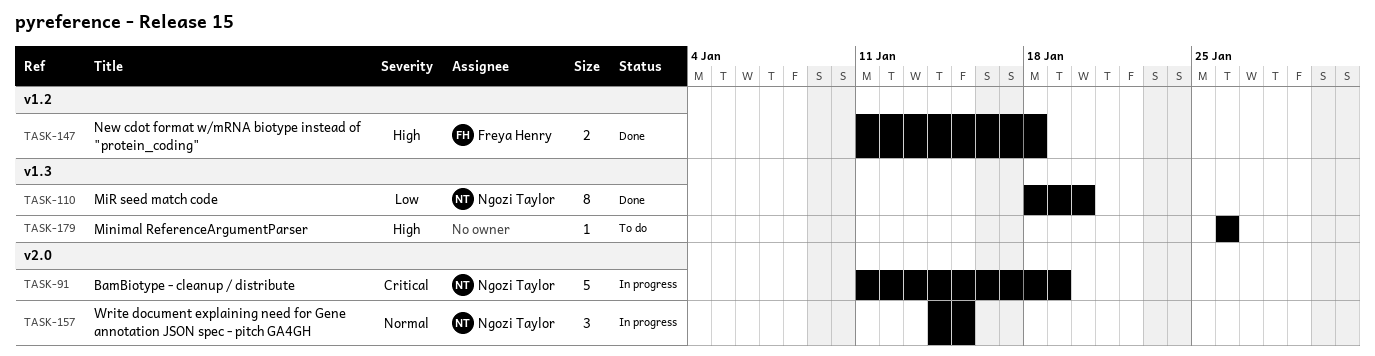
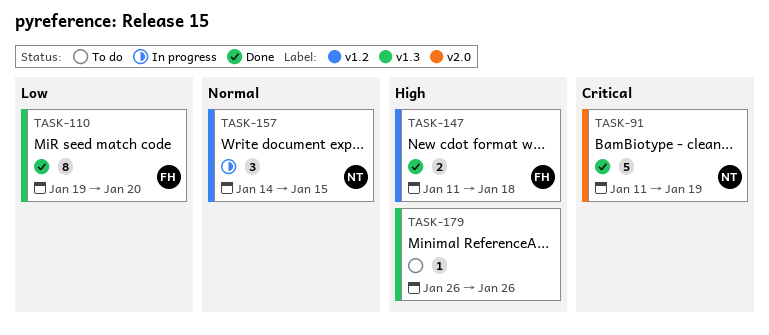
TASK-91, status: In progress -> Done
TASK-110, owner: Ngozi Taylor -> Freya Henry
TASK-110, start: Jan 18 -> Jan 19
TASK-157, label: v2.0 -> v1.2

